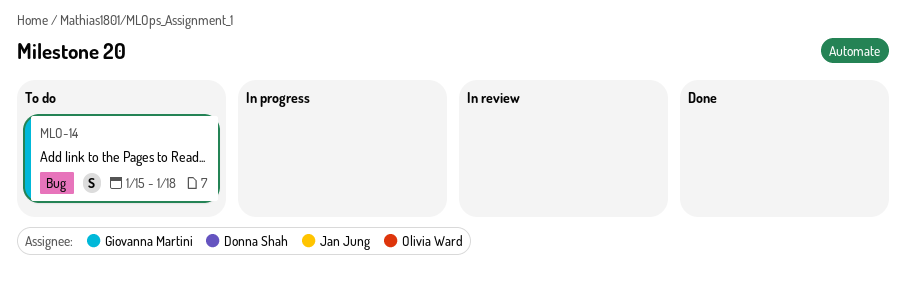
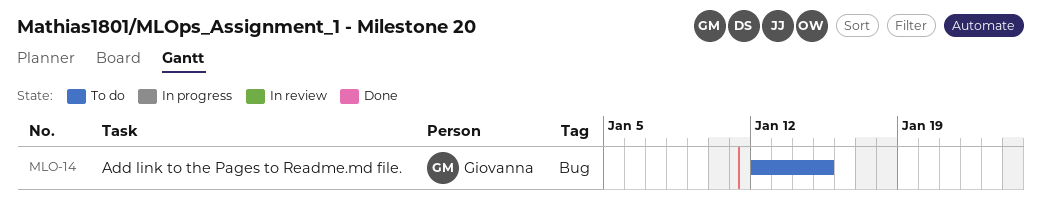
MLO-14, start: Jan 15 -> Jan 12
MLO-14, due: Jan 18 -> Jan 15

